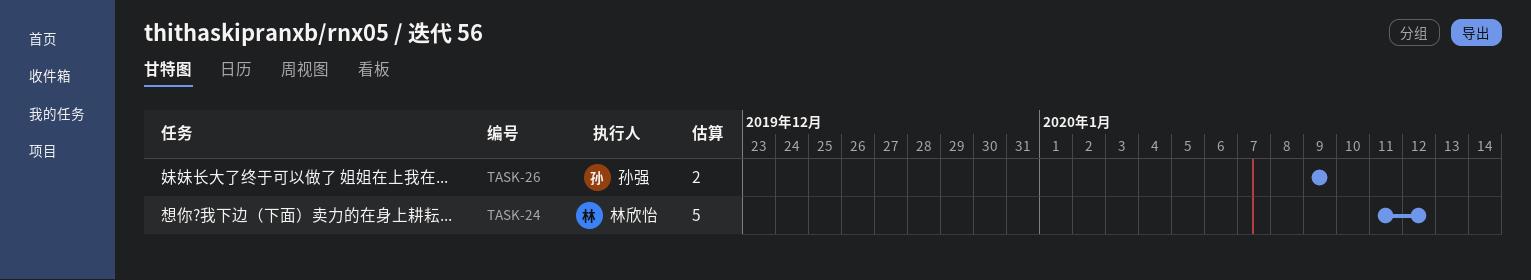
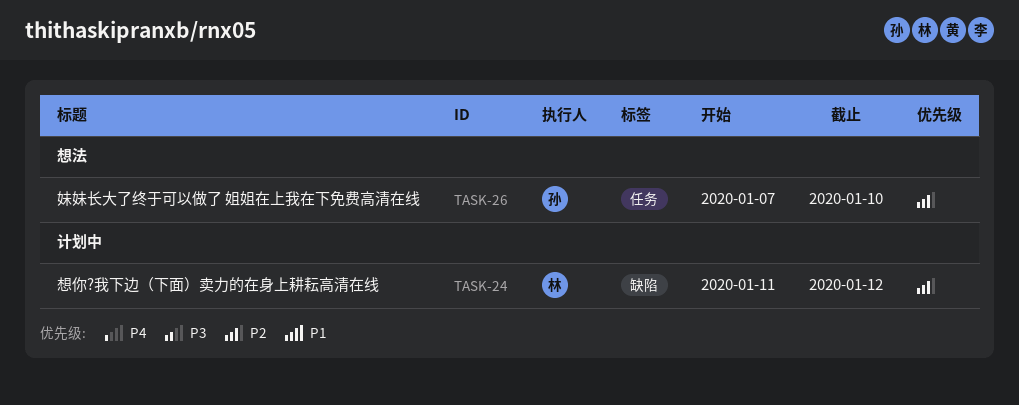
TASK-26, start: Jan 9 -> Jan 7
TASK-26, due: Jan 9 -> Jan 10

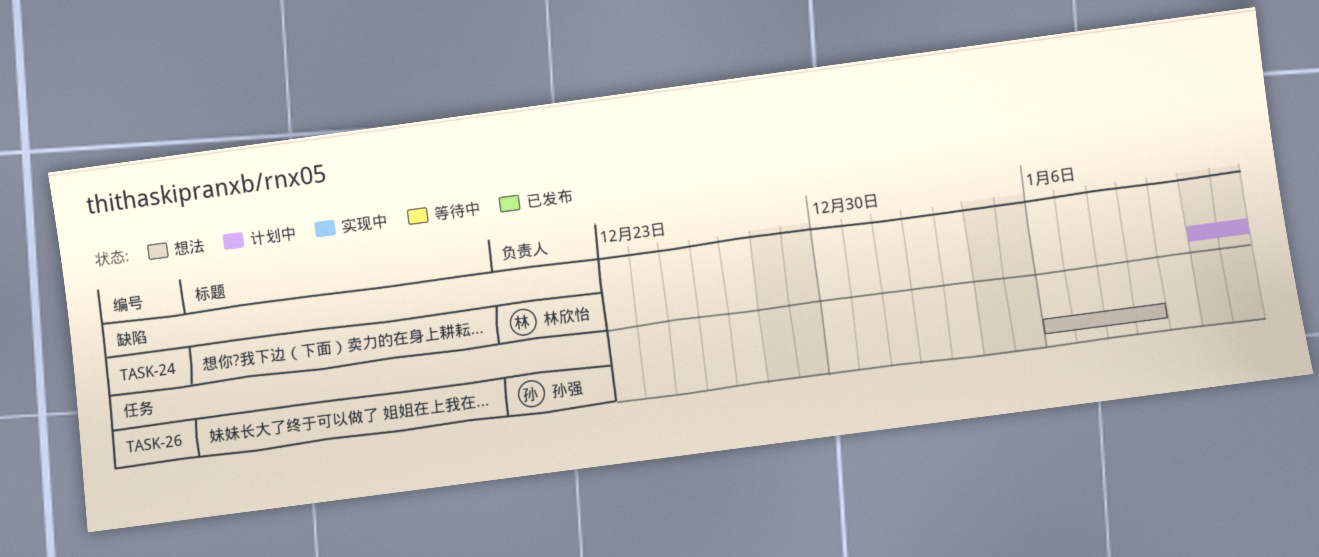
TASK-26, start: Jan 7 -> Jan 6
TASK-26, due: Jan 10 -> Jan 9

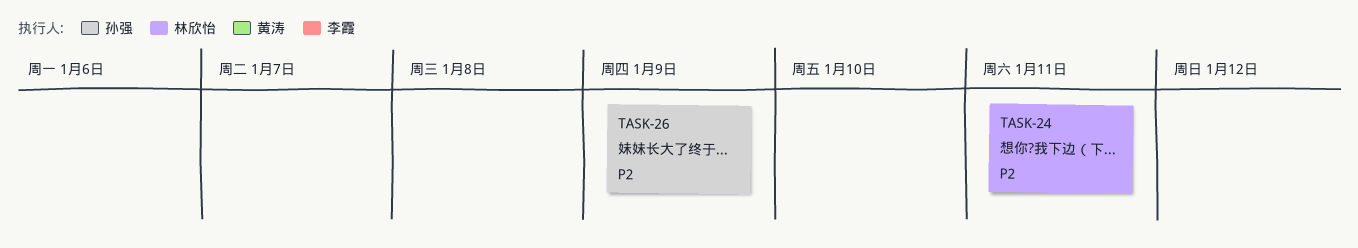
TASK-24, due: Jan 12 -> Jan 11

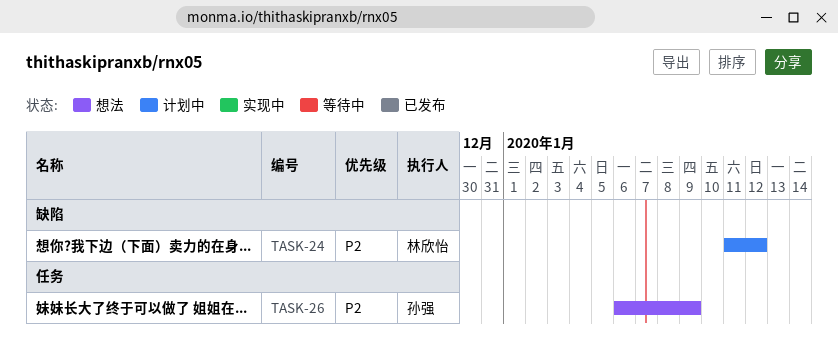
TASK-24, due: Jan 11 -> Jan 12

